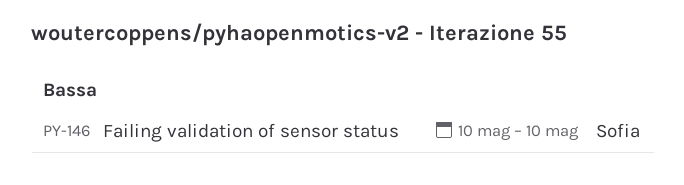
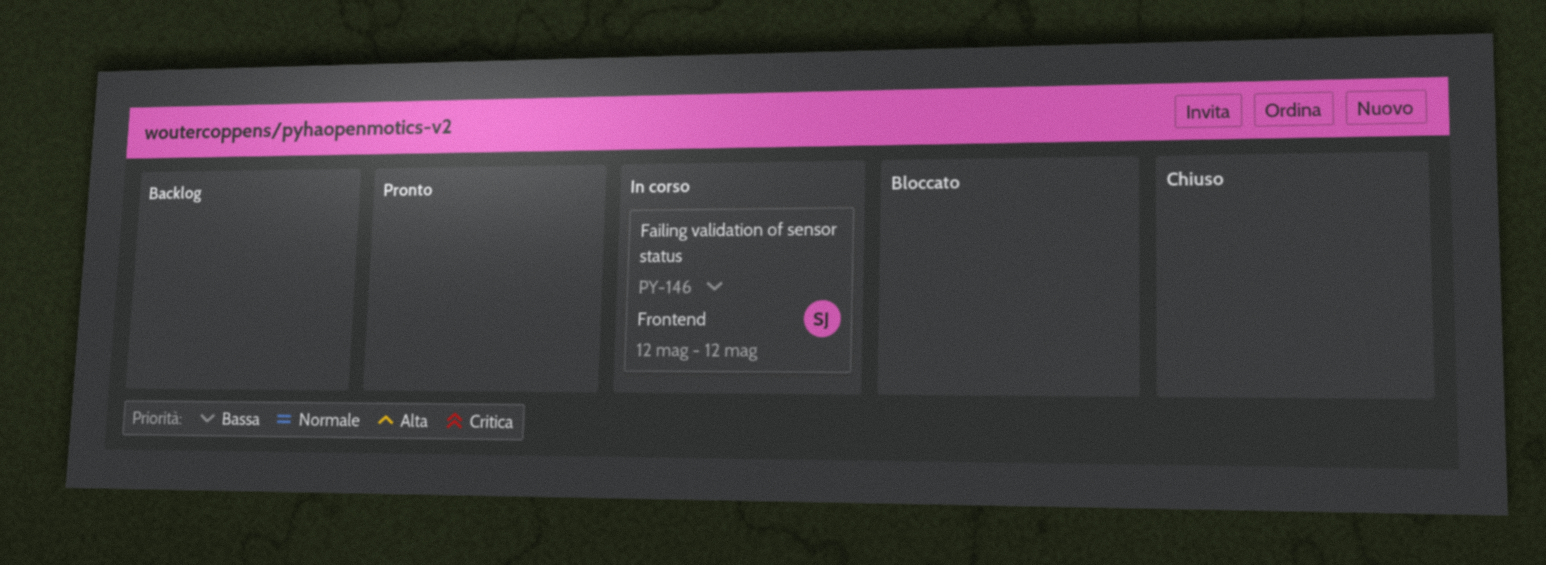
PY-146, start: May 10 -> May 12
PY-146, due: May 10 -> May 12

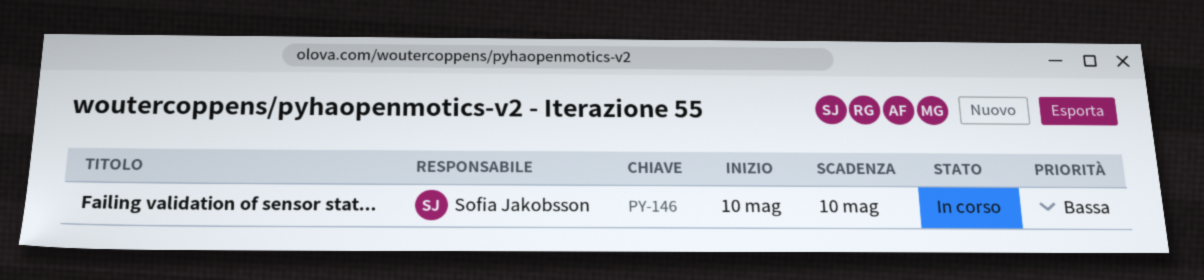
PY-146, start: May 12 -> May 10
PY-146, due: May 12 -> May 10

